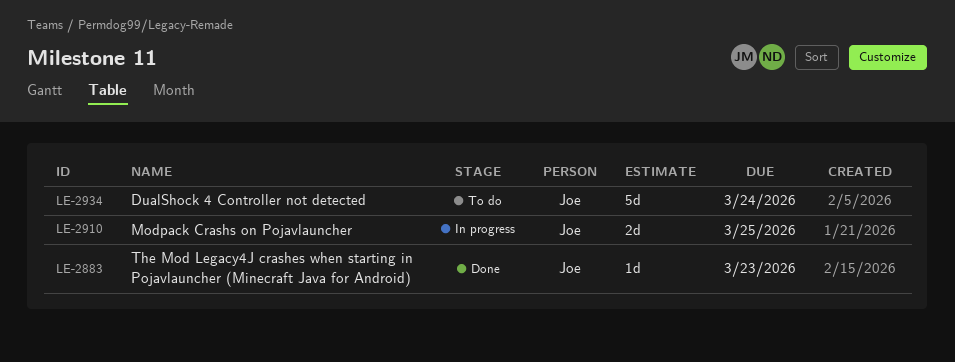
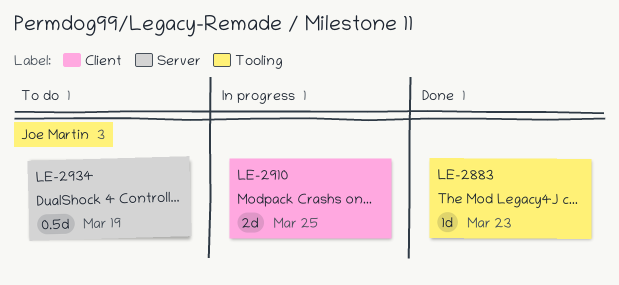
LE-2934, estimate: 5d -> 0.5d
LE-2934, due: Mar 24 -> Mar 19

